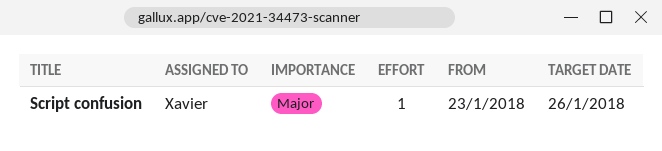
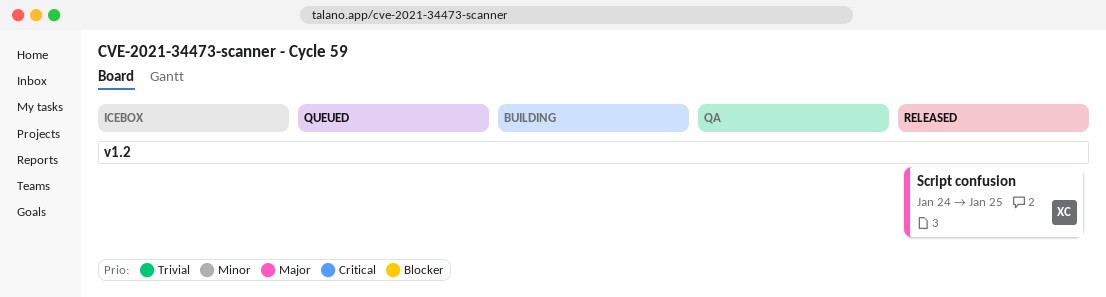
Script confusion, start: Jan 23 -> Jan 24
Script confusion, due: Jan 26 -> Jan 25

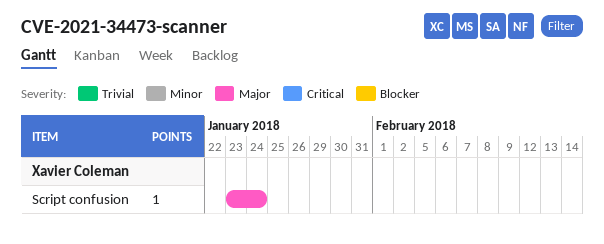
Script confusion, start: Jan 24 -> Jan 23
Script confusion, due: Jan 25 -> Jan 24

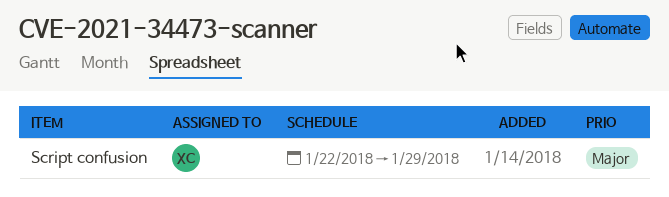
Script confusion, start: Jan 23 -> Jan 22
Script confusion, due: Jan 24 -> Jan 29

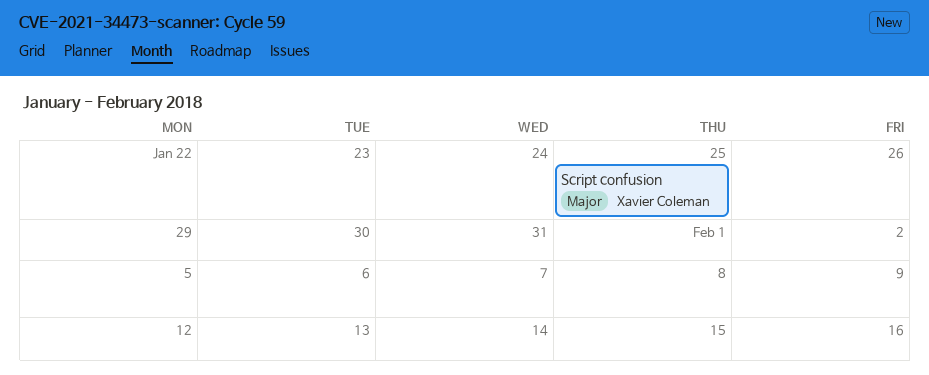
Script confusion, due: Jan 29 -> Jan 25

